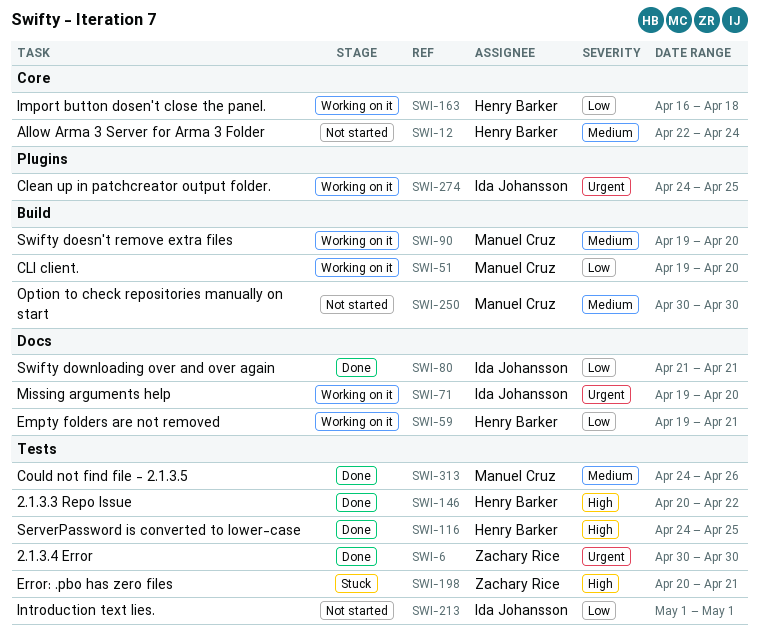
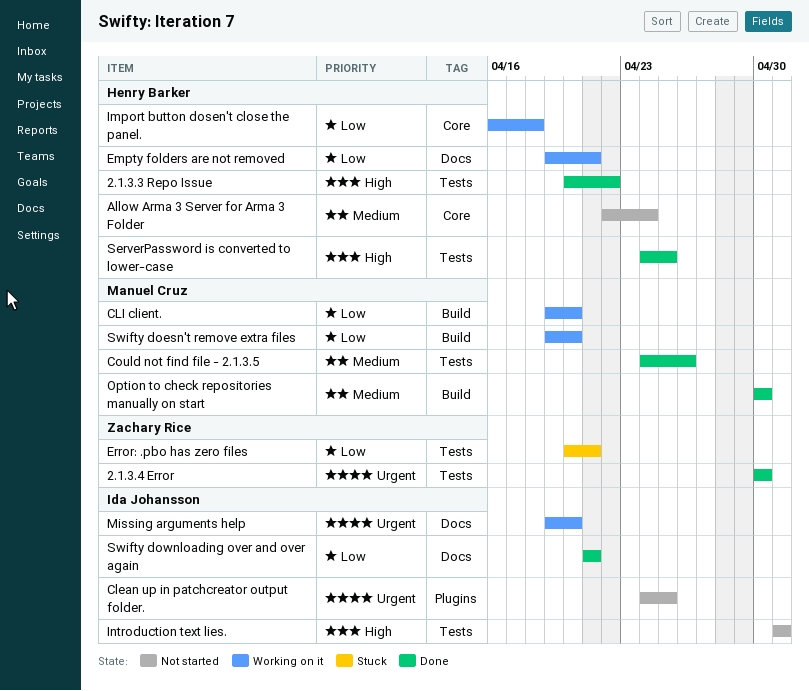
Clean up in patchcreator output folder., status: Working on it -> Not started
Error: .pbo has zero files, priority: High -> Low
Introduction text lies., priority: Low -> High
Option to check repositories manually on start, status: Not started -> Done
Swifty doesn't remove extra files, priority: Medium -> Low

